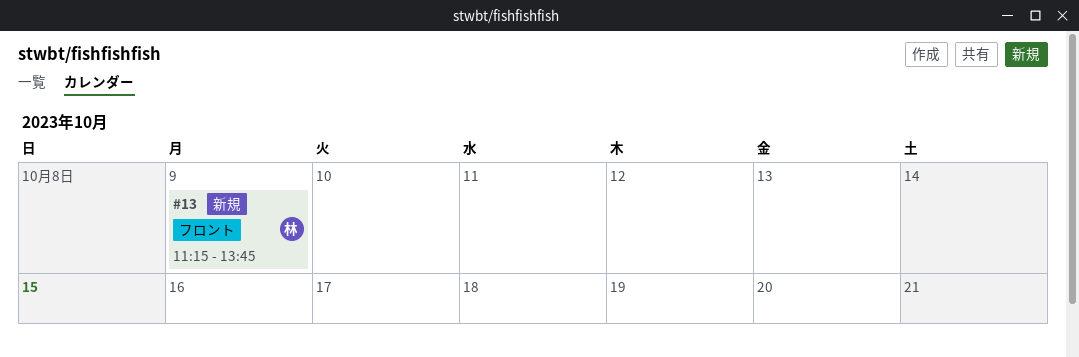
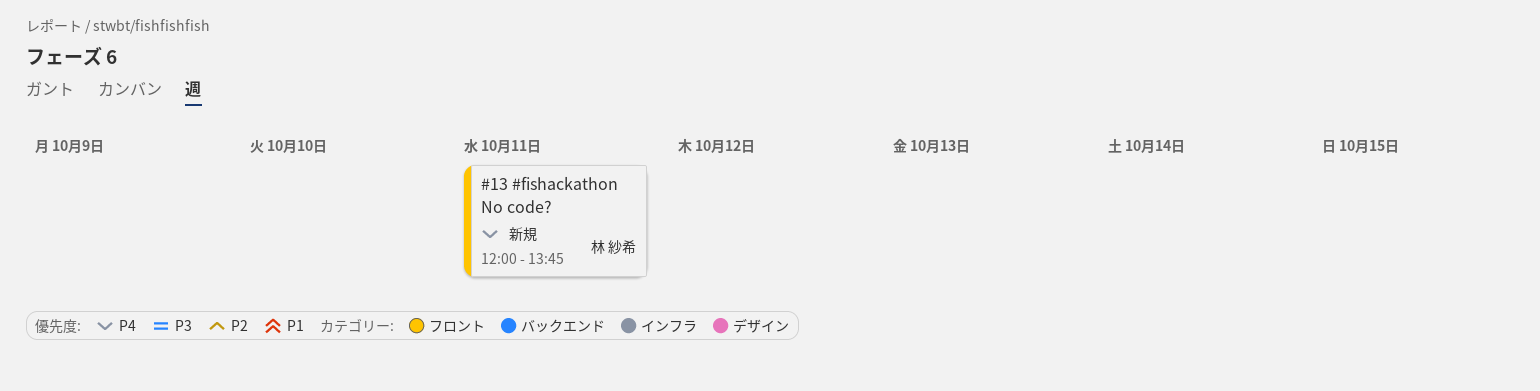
#13, day: Oct 9 -> Oct 11
#13, begins: 11:15 -> 12:00

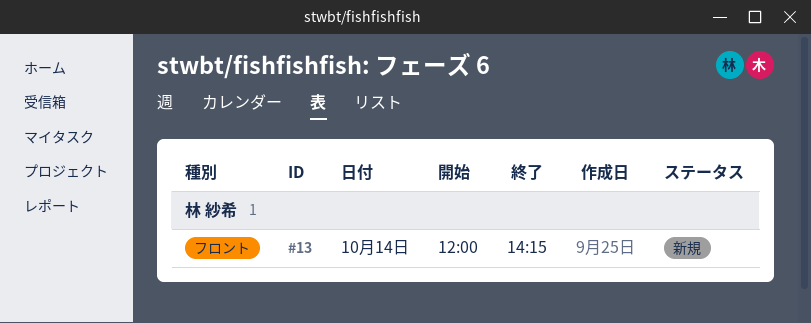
#13, day: Oct 11 -> Oct 14
#13, ends: 13:45 -> 14:15

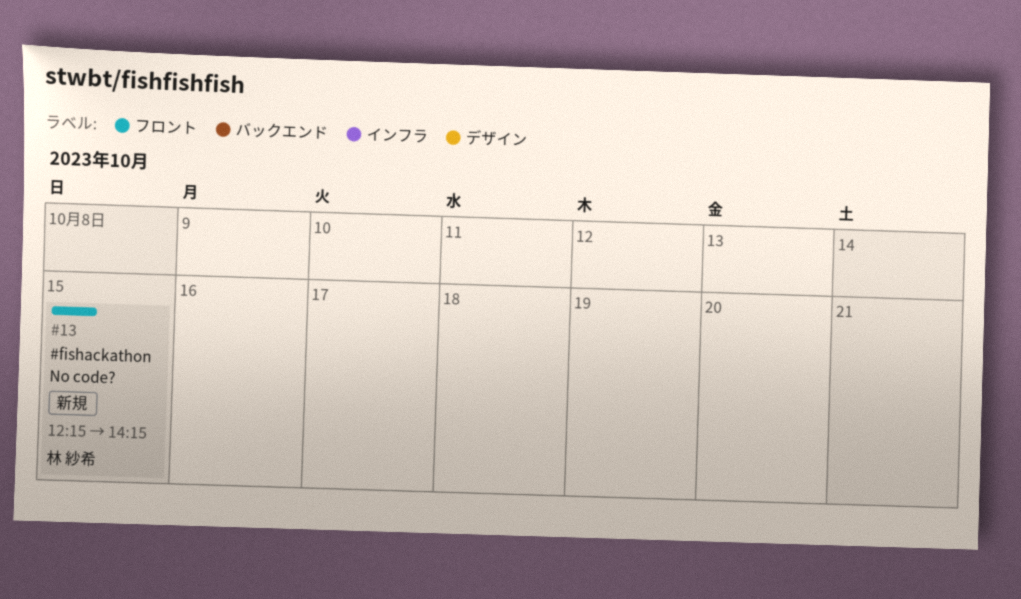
#13, day: Oct 14 -> Oct 15
#13, begins: 12:00 -> 12:15

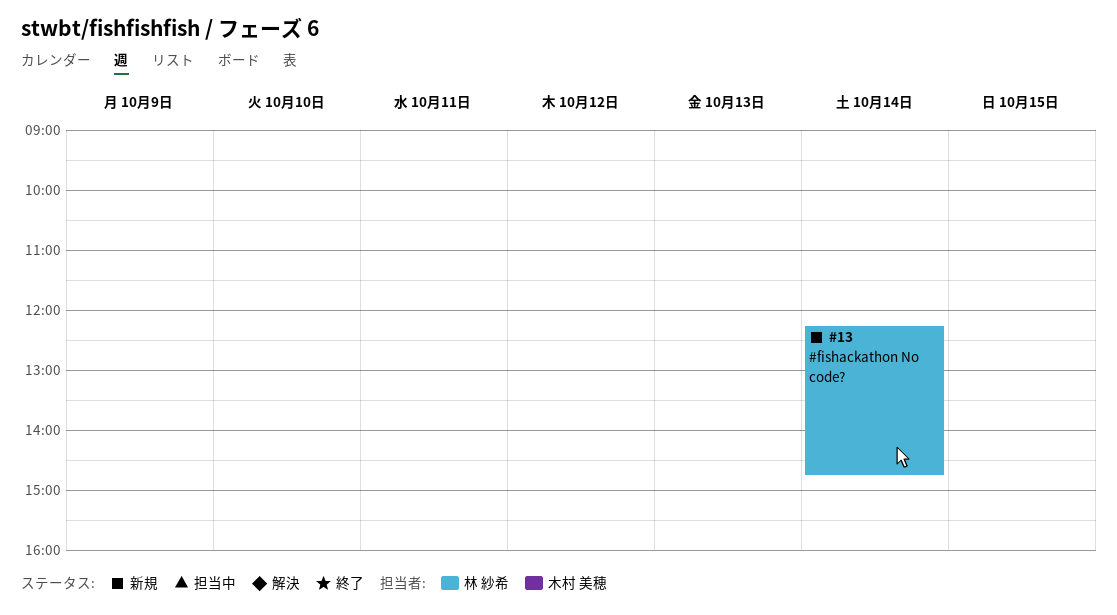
#13, day: Oct 15 -> Oct 14
#13, ends: 14:15 -> 14:45

